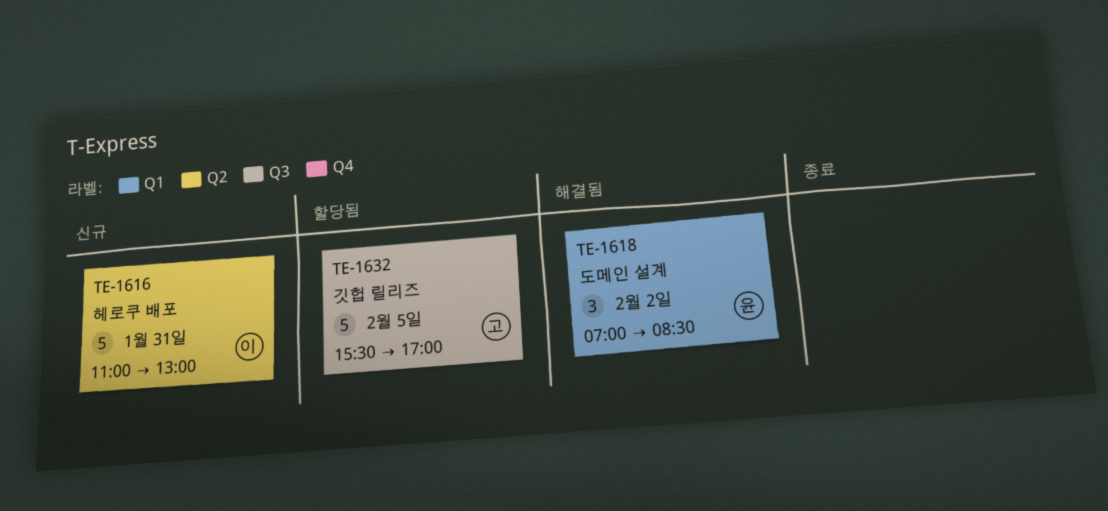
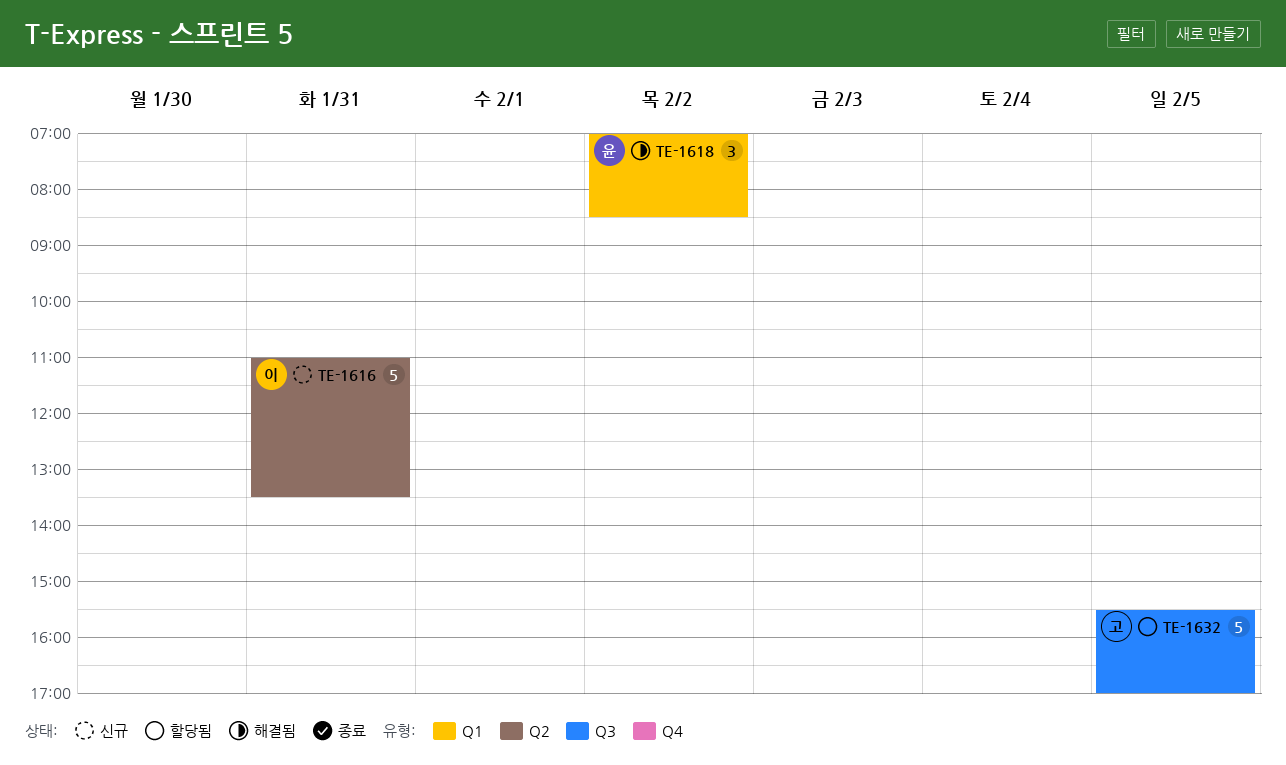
TE-1616, ends: 13:00 -> 13:30

